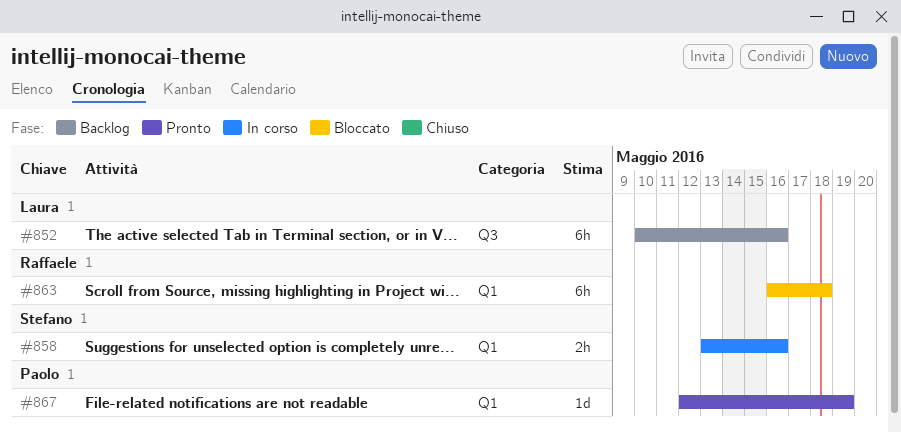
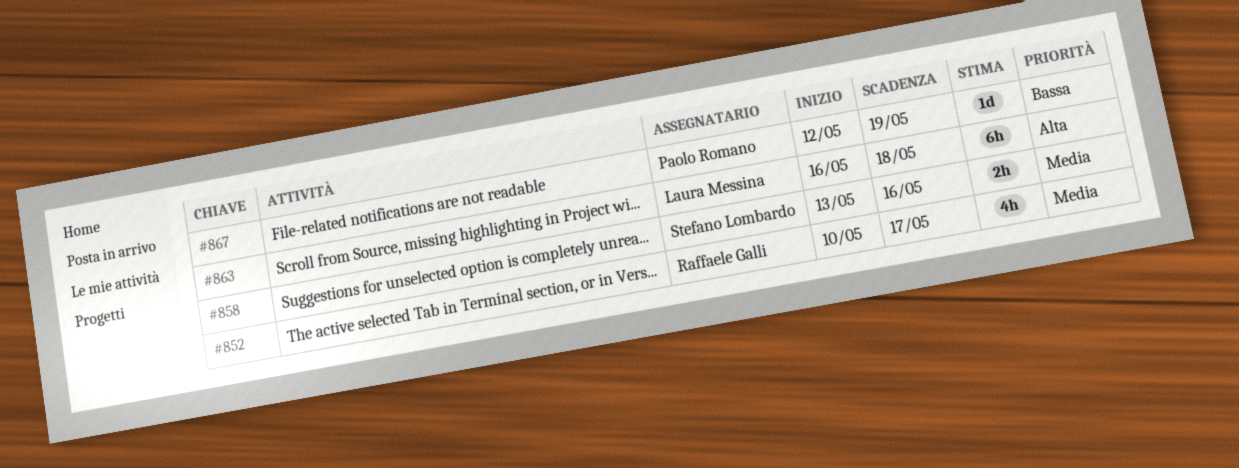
#852, owner: Laura Messina -> Raffaele Galli
#852, estimate: 6h -> 4h
#852, due: May 16 -> May 17
#863, owner: Raffaele Galli -> Laura Messina

